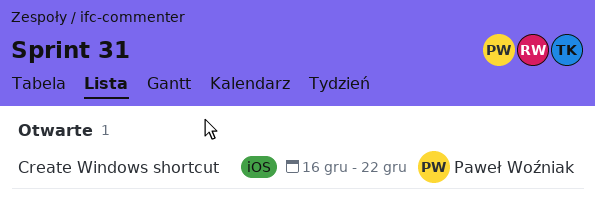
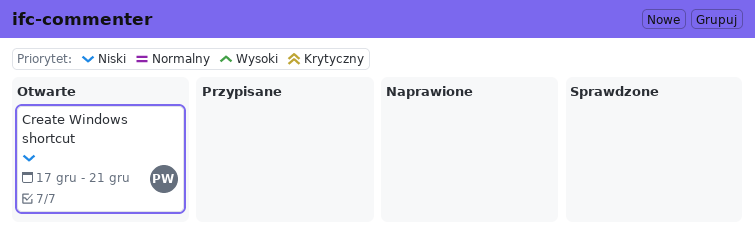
Create Windows shortcut, start: Dec 16 -> Dec 17
Create Windows shortcut, due: Dec 22 -> Dec 21

